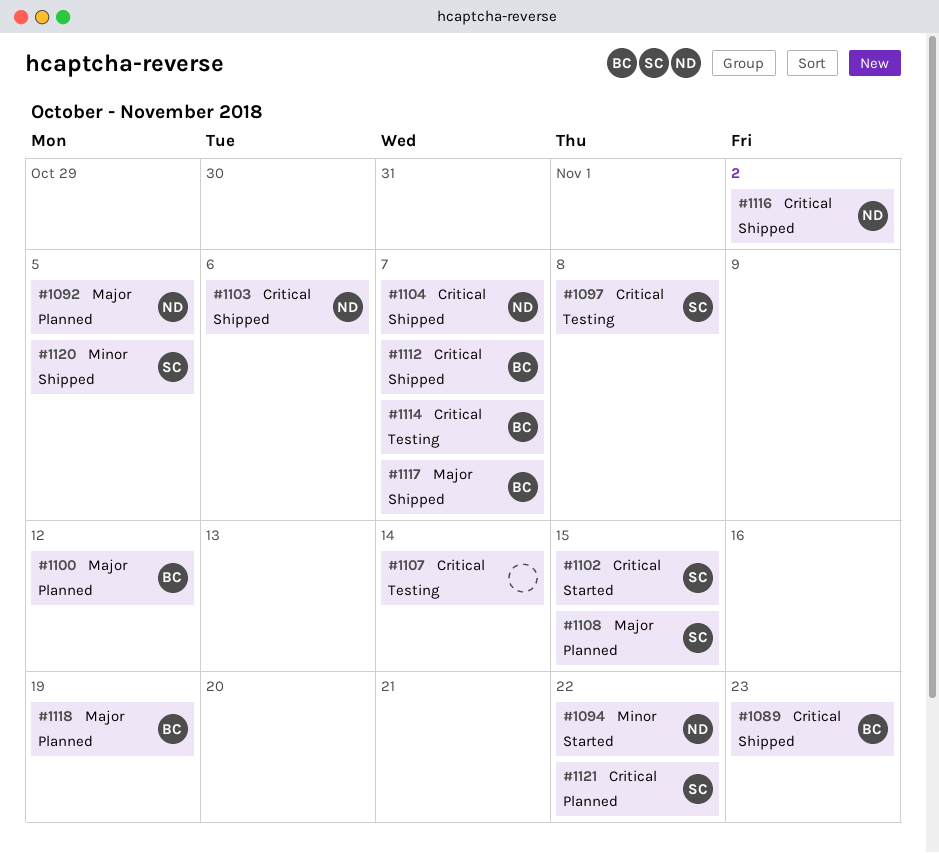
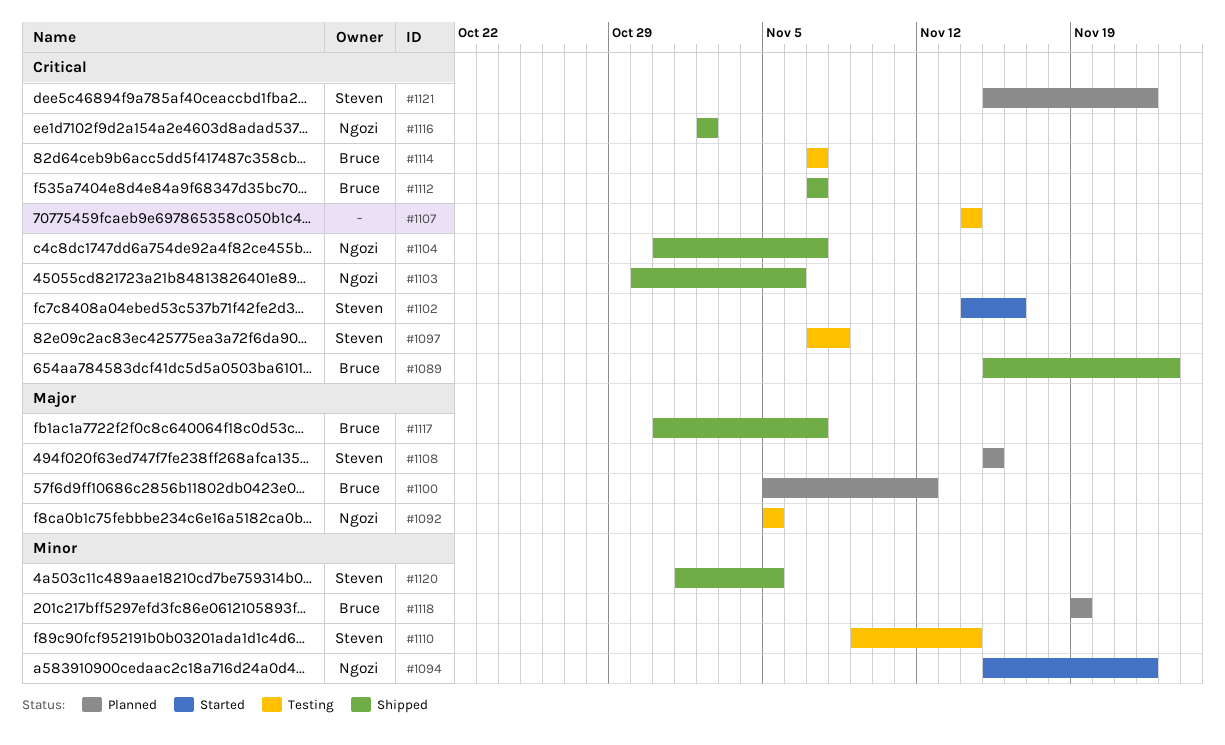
#1092, status: Planned -> Testing
#1102, due: Nov 15 -> Nov 16
#1110: none -> present
#1118, priority: Major -> Minor

